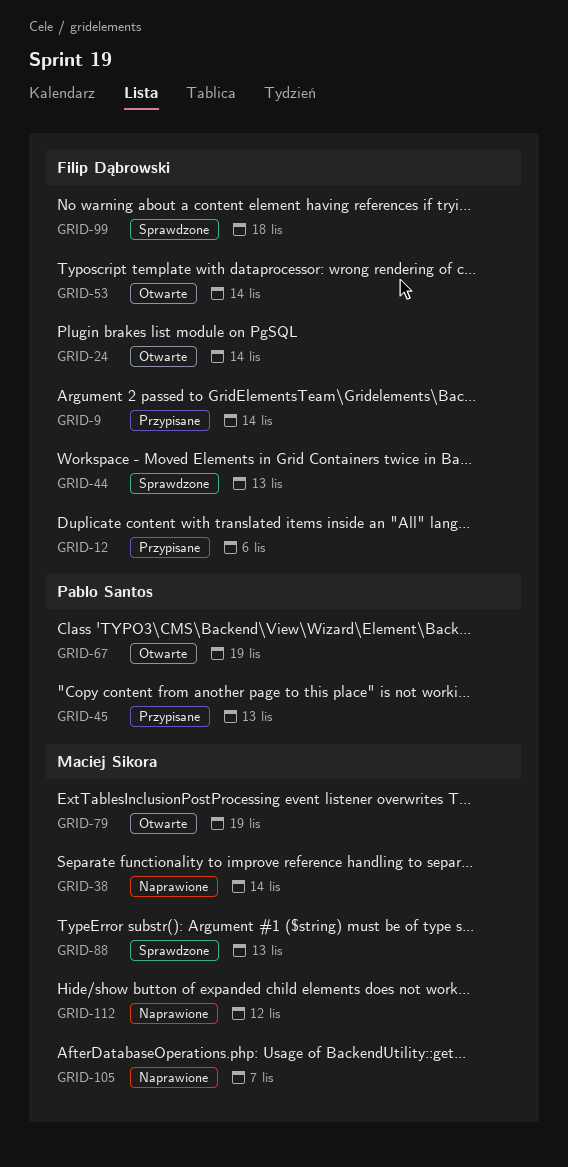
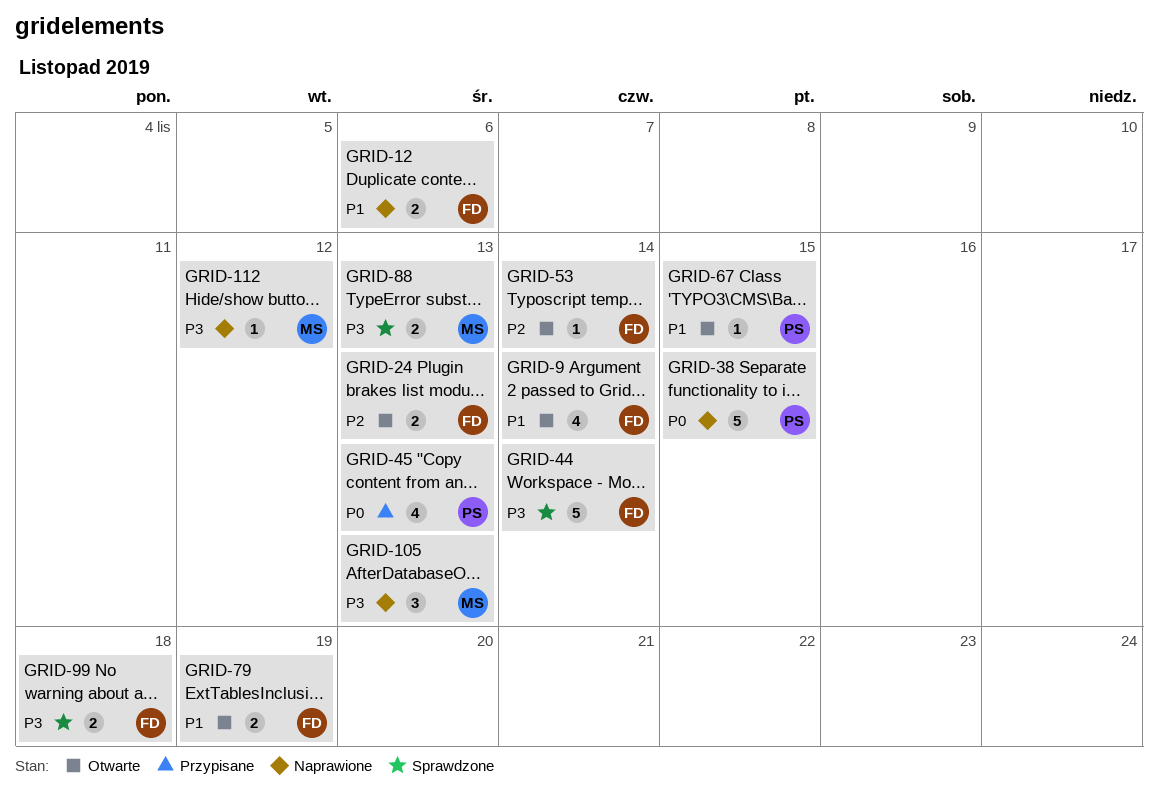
GRID-9, status: Przypisane -> Otwarte
GRID-12, status: Przypisane -> Naprawione
GRID-24, due: Nov 14 -> Nov 13
GRID-38, owner: Maciej Sikora -> Pablo Santos
GRID-38, due: Nov 14 -> Nov 15
GRID-44, due: Nov 13 -> Nov 14
GRID-67, due: Nov 19 -> Nov 15
GRID-79, owner: Maciej Sikora -> Filip Dąbrowski
GRID-105, due: Nov 7 -> Nov 13

